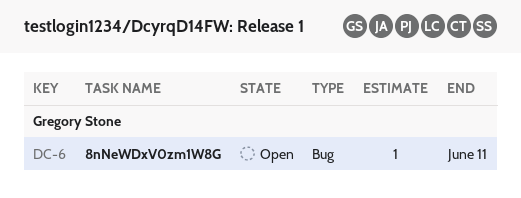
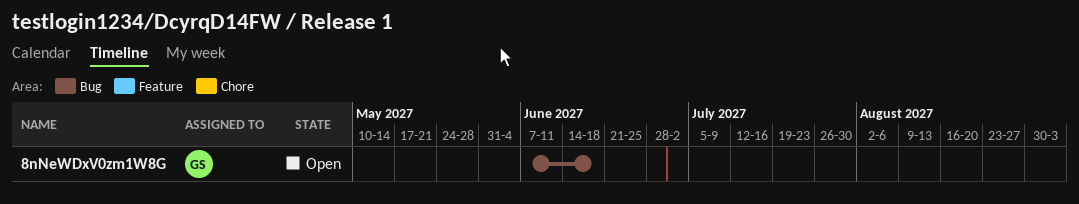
8nNeWDxV0zm1W8G, due: Jun 11 -> Jun 18

